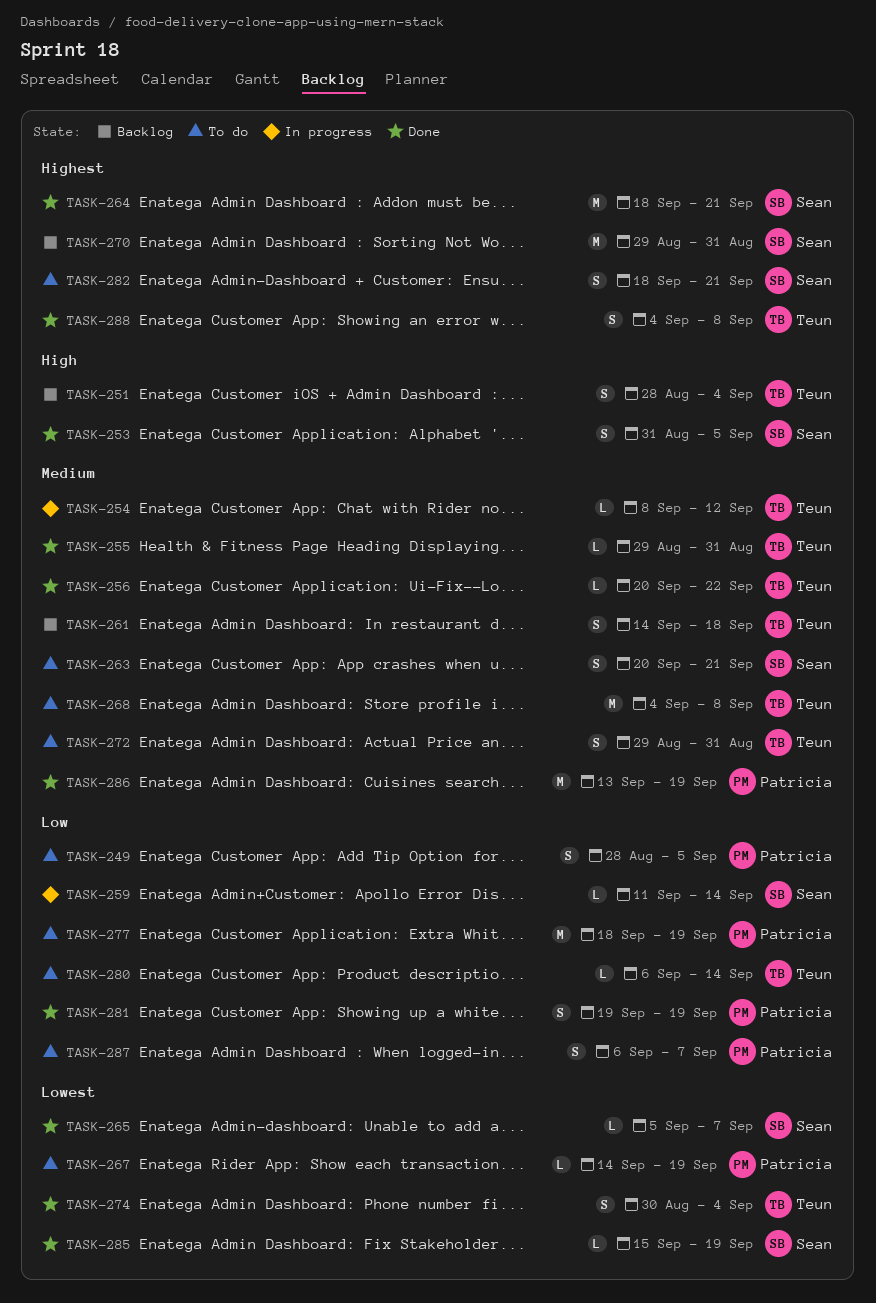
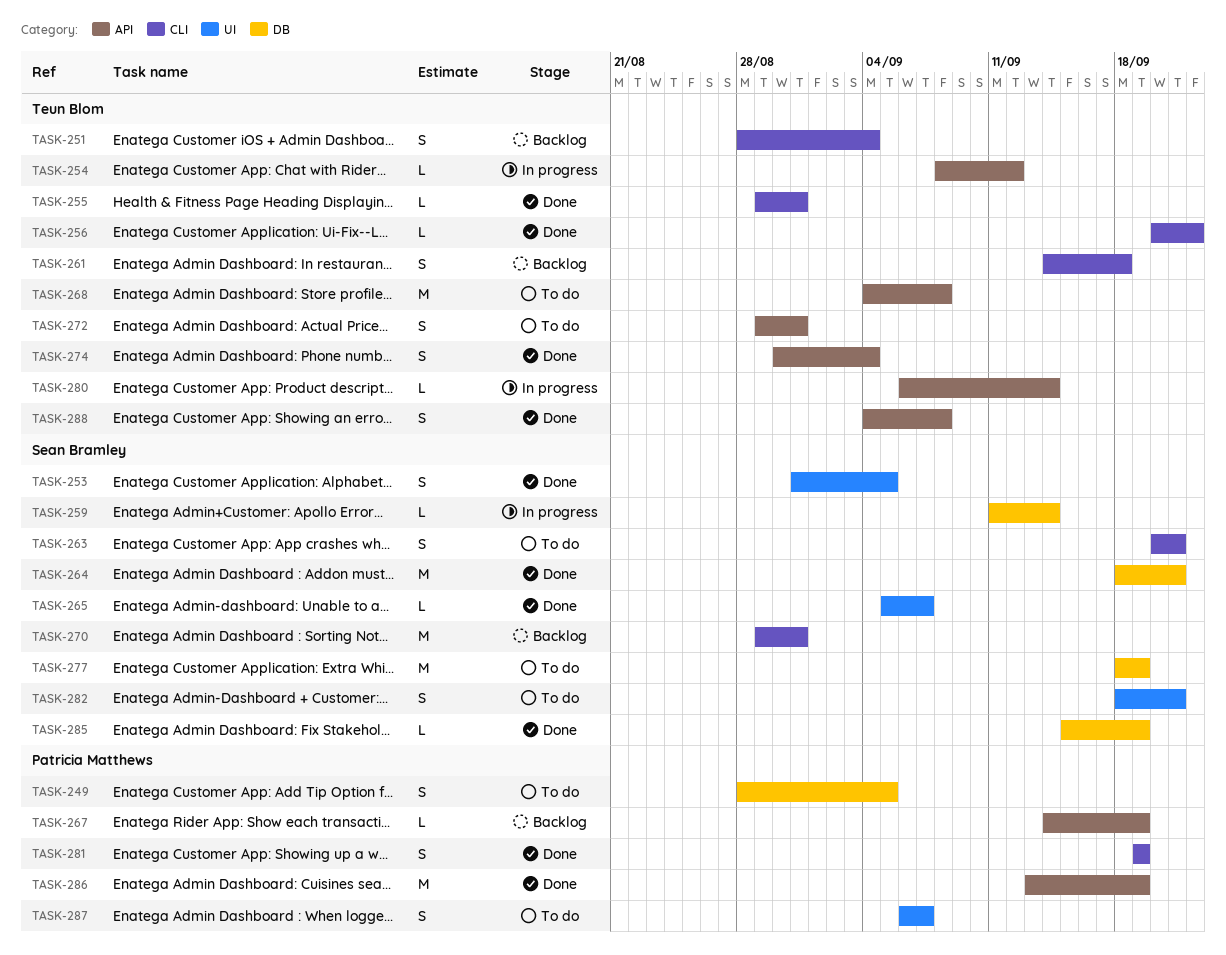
TASK-267, status: To do -> Backlog
TASK-277, owner: Patricia Matthews -> Sean Bramley
TASK-280, status: To do -> In progress

